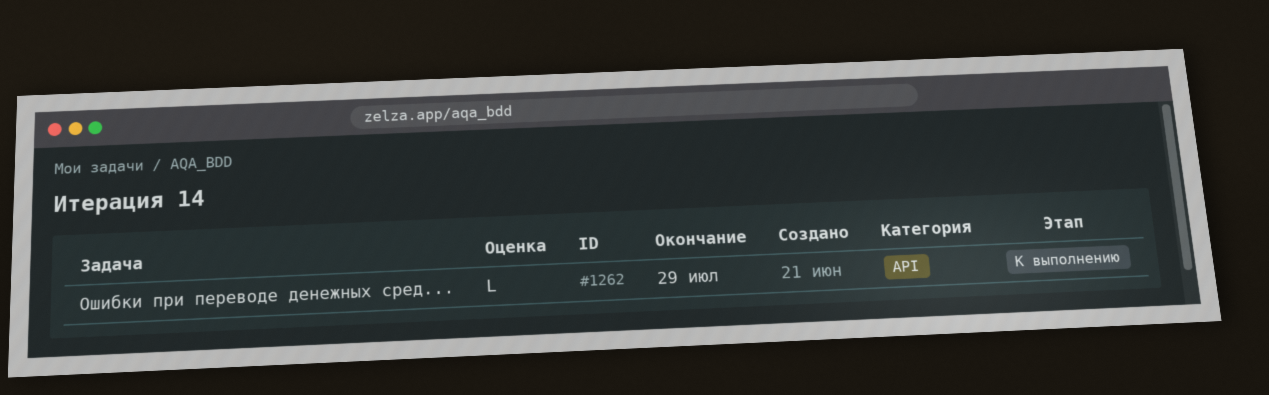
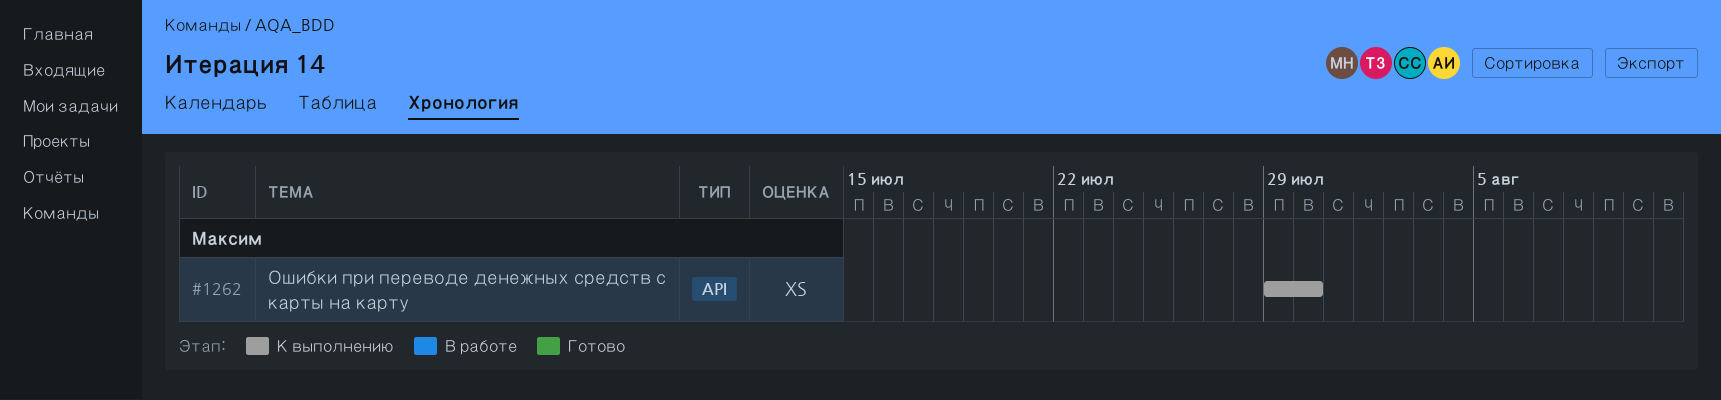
#1262, estimate: L -> XS
#1262, due: Jul 29 -> Jul 30

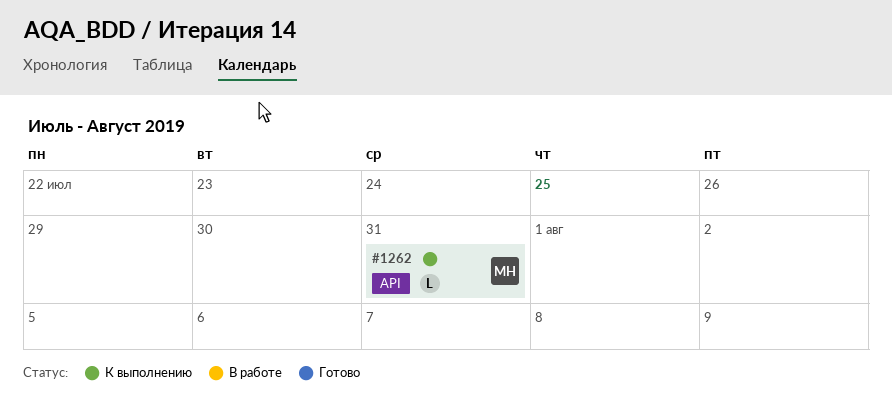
#1262, estimate: XS -> L
#1262, due: Jul 30 -> Jul 31

